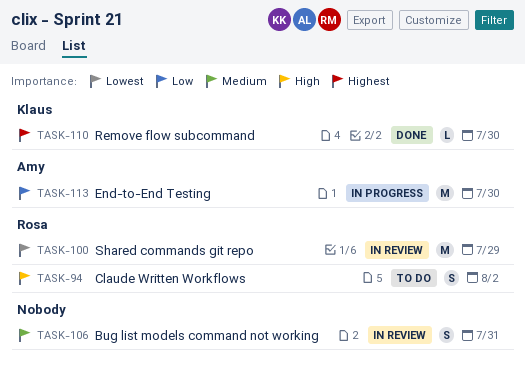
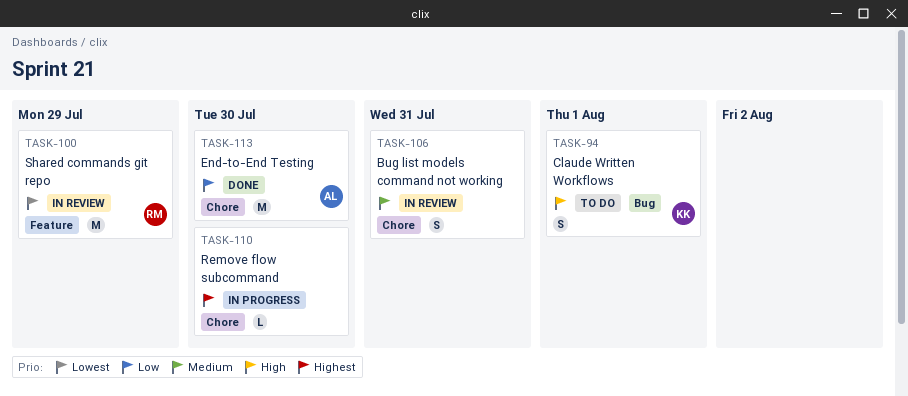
TASK-94, owner: Rosa -> Klaus
TASK-94, due: Aug 2 -> Aug 1
TASK-110, status: Done -> In progress
TASK-110, owner: Klaus -> none
TASK-113, status: In progress -> Done

